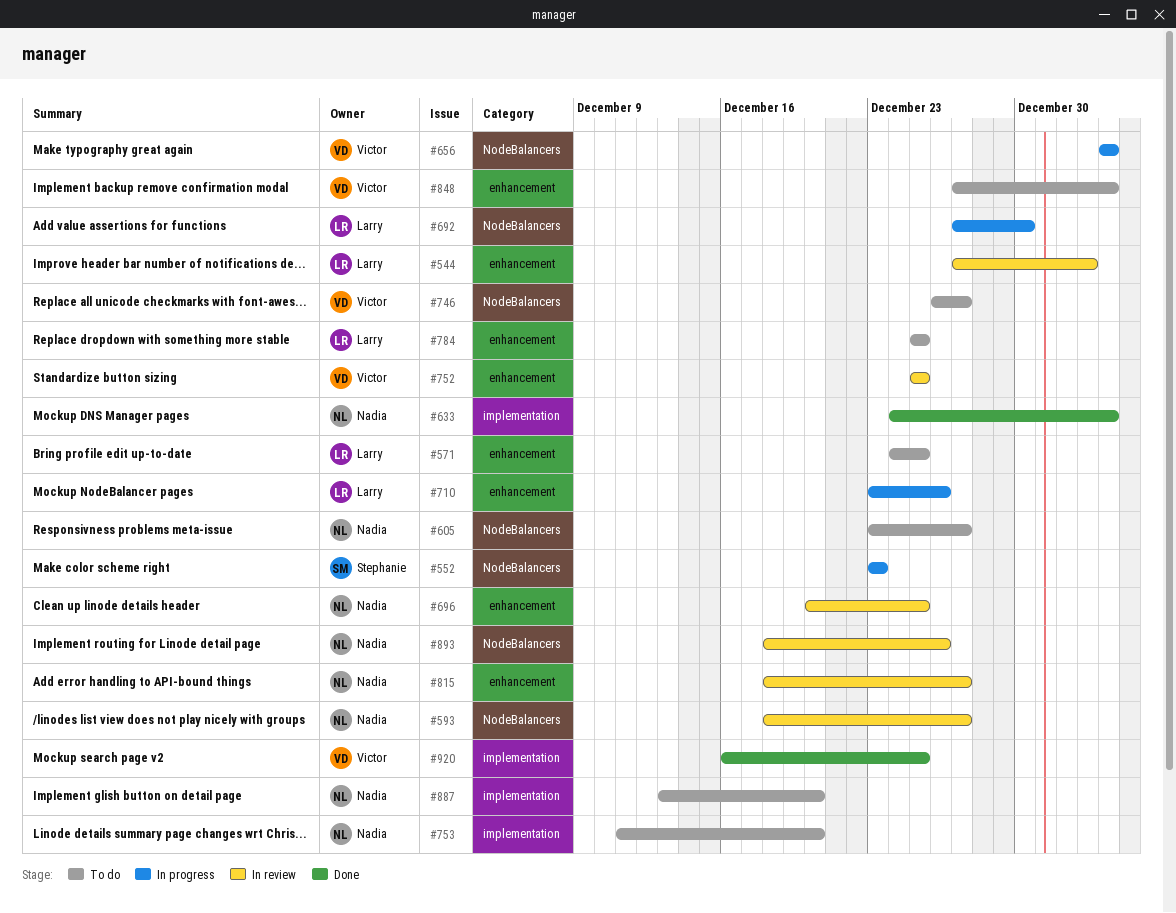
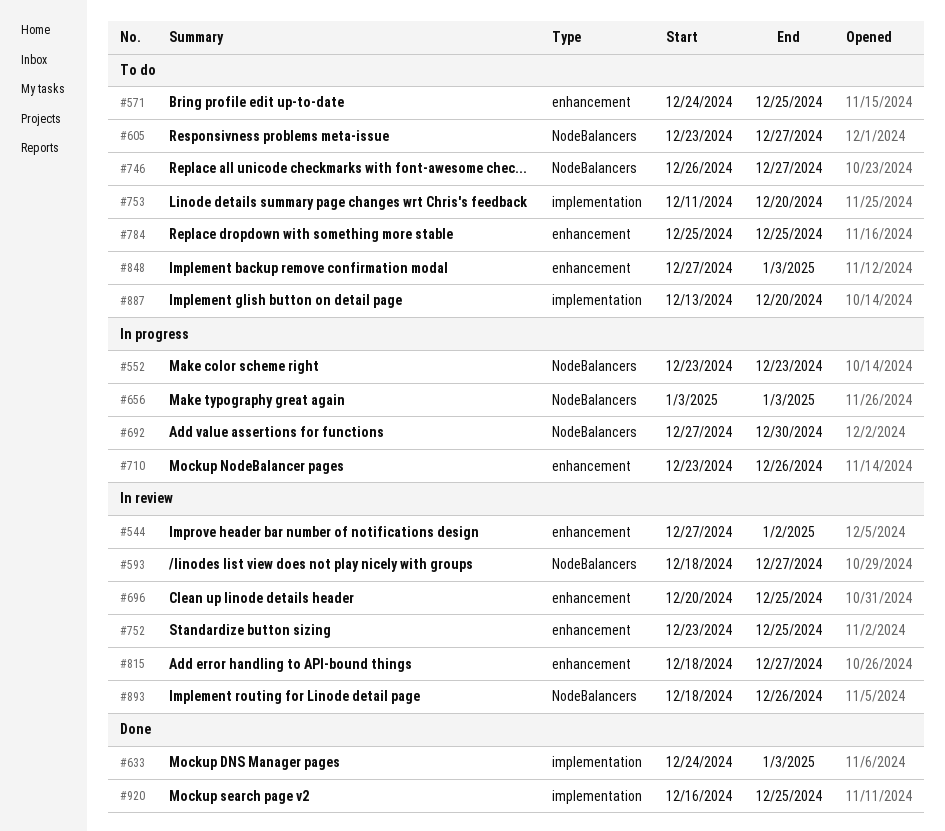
#752, start: Dec 25 -> Dec 23

